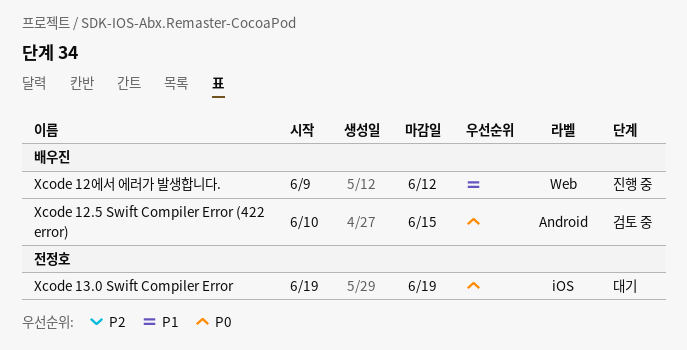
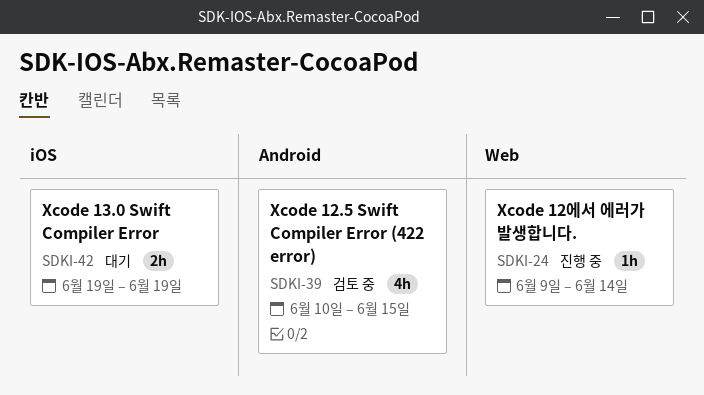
Xcode 12에서 에러가 발생합니다., due: Jun 12 -> Jun 14

